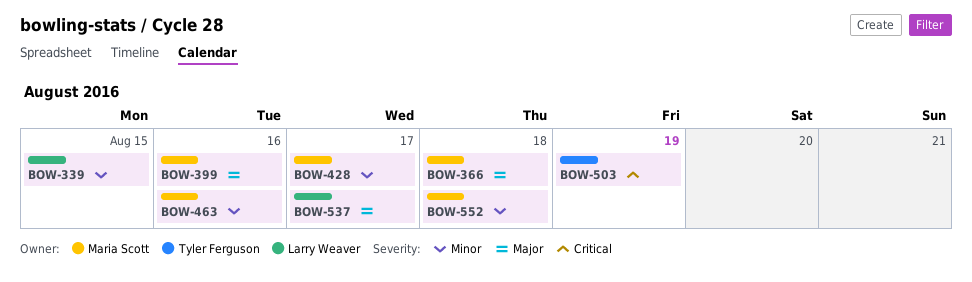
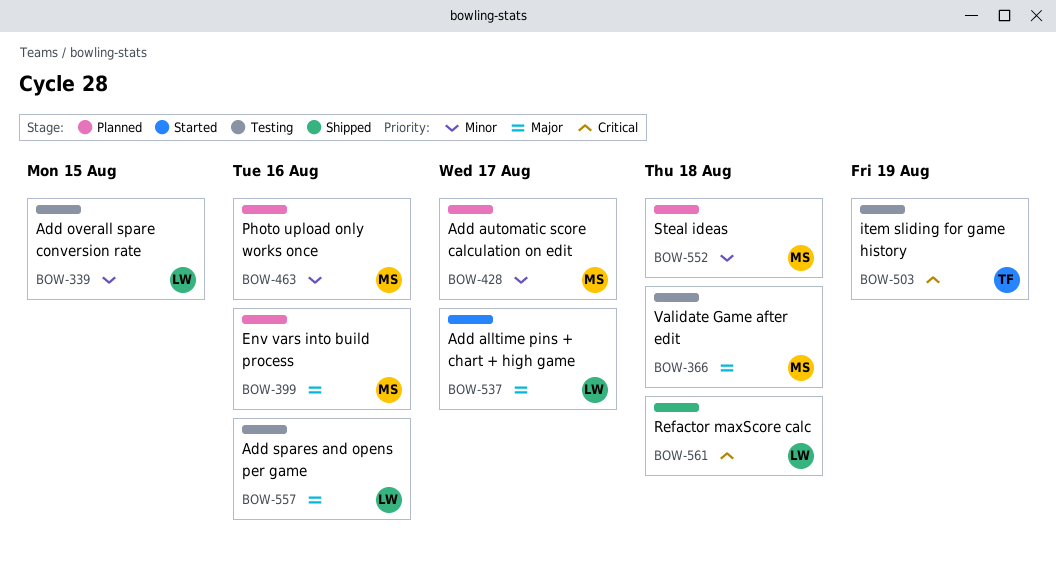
BOW-557: none -> present
BOW-561: none -> present

